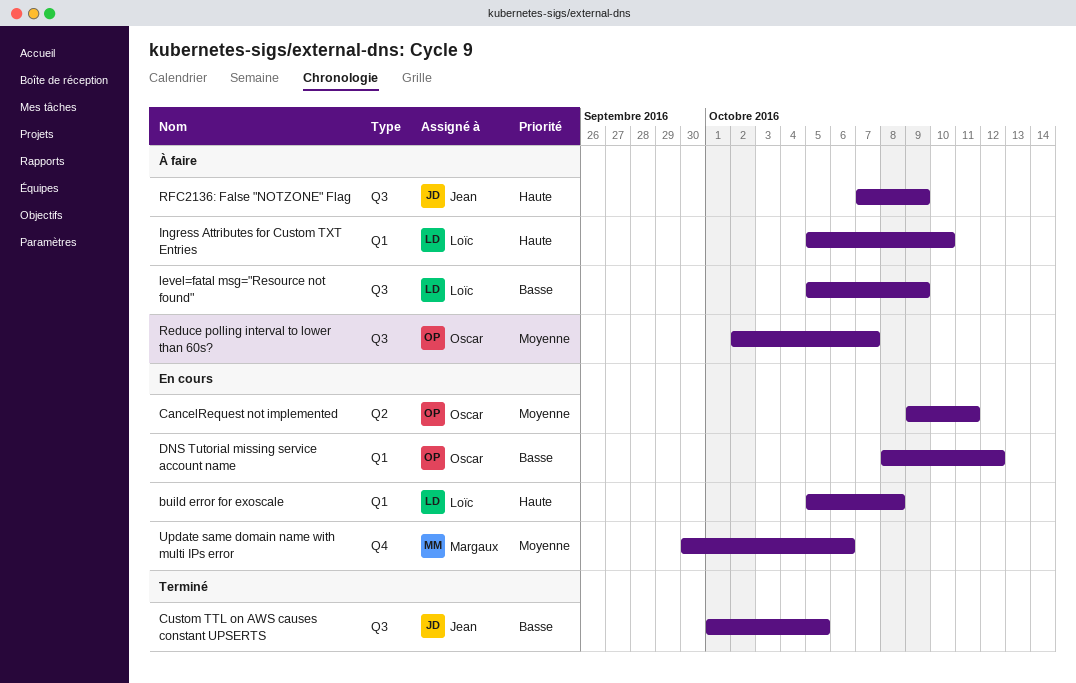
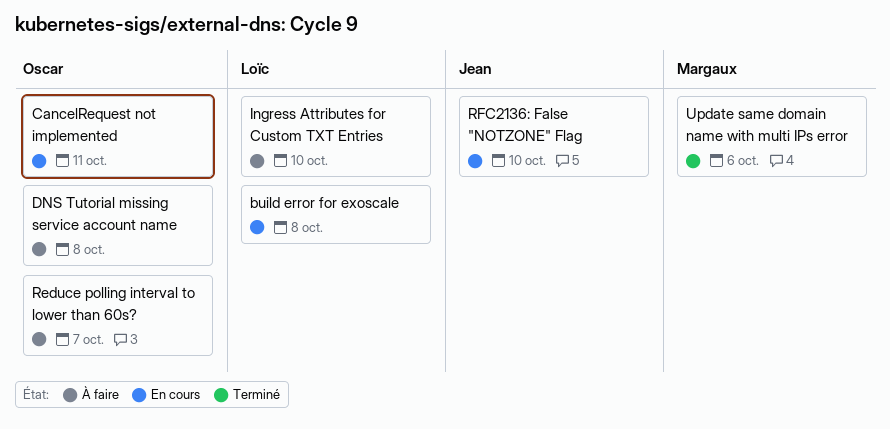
Custom TTL on AWS causes constant UPSERTS: present -> none
DNS Tutorial missing service account name, status: En cours -> À faire
DNS Tutorial missing service account name, due: Oct 12 -> Oct 8
level=fatal msg="Resource not found": present -> none
RFC2136: False "NOTZONE" Flag, status: À faire -> En cours
RFC2136: False "NOTZONE" Flag, due: Oct 9 -> Oct 10
Update same domain name with multi IPs error, status: En cours -> Terminé

